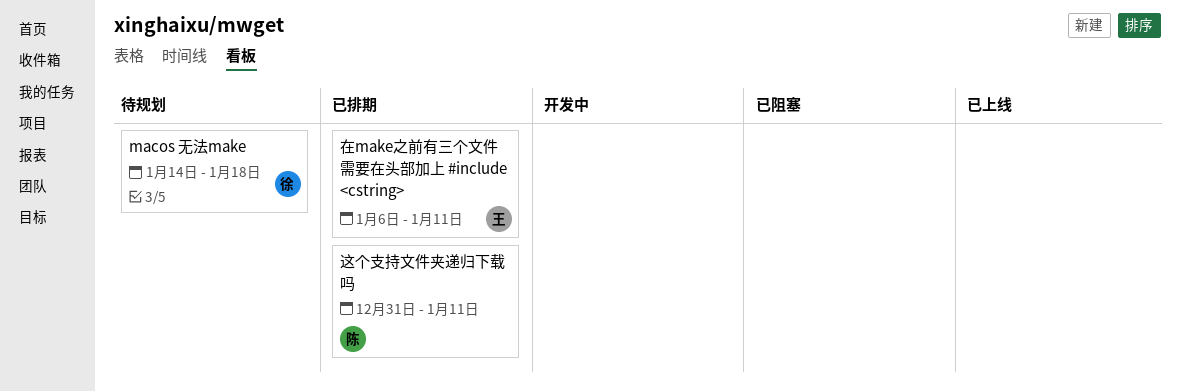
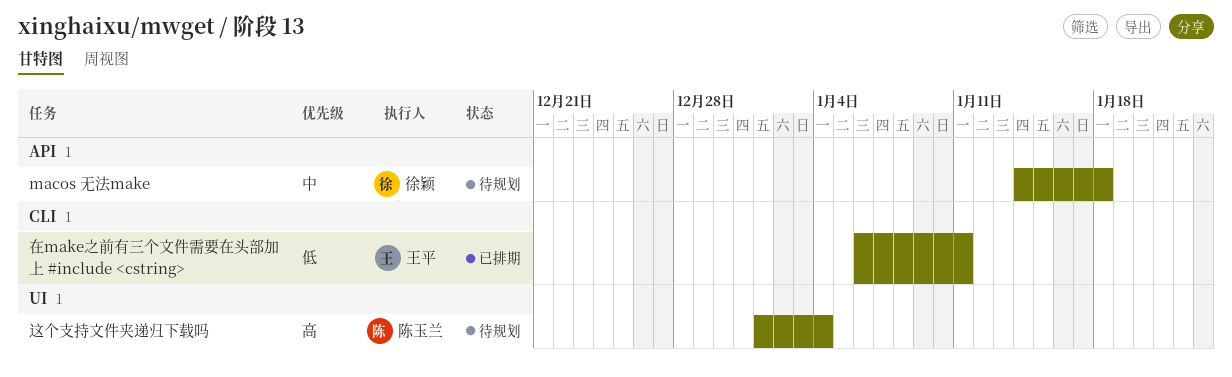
这个支持文件夹递归下载吗, status: 已排期 -> 待规划
这个支持文件夹递归下载吗, start: Dec 31 -> Jan 1
这个支持文件夹递归下载吗, due: Jan 11 -> Jan 4

